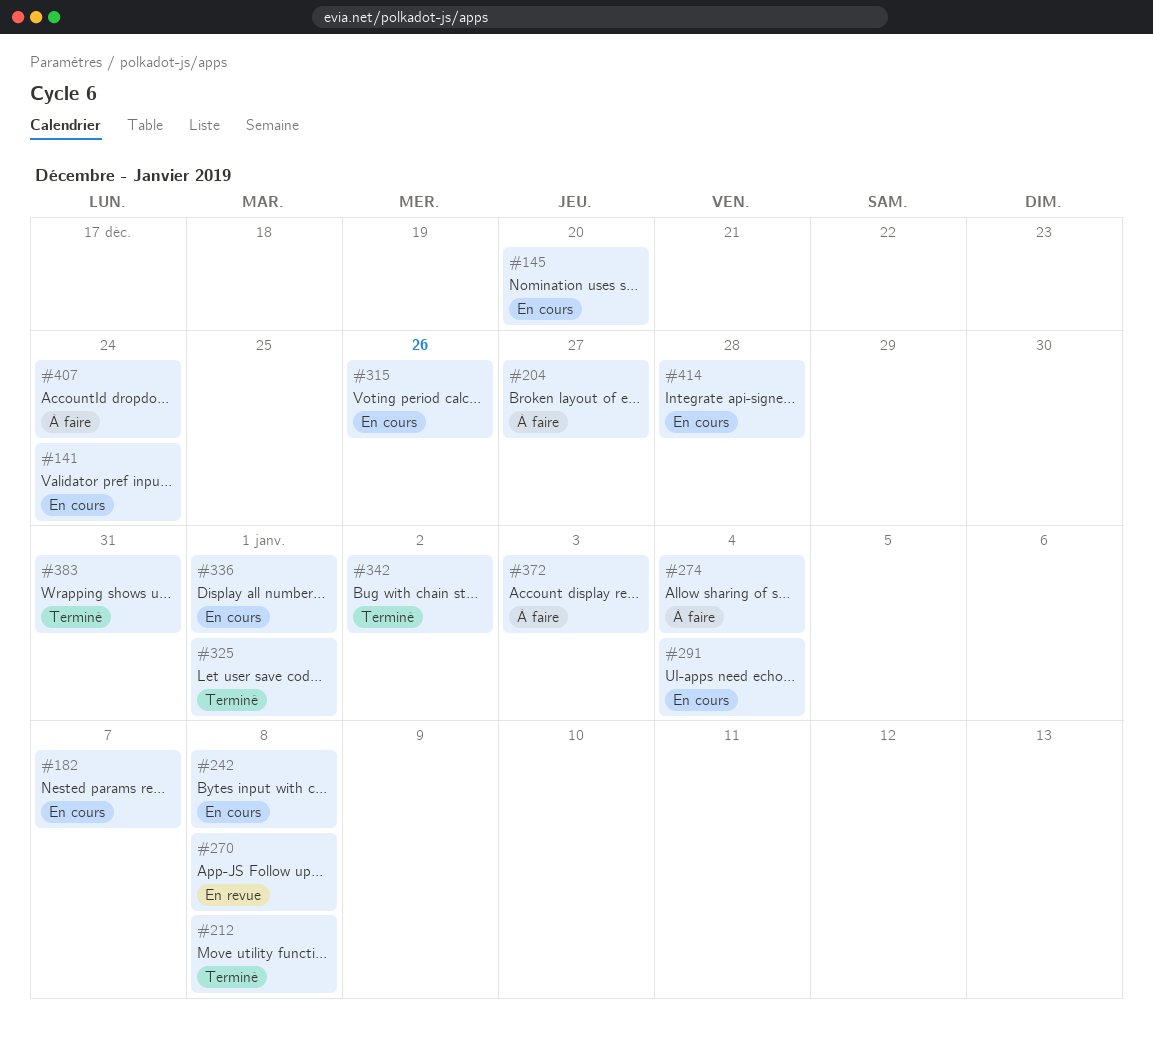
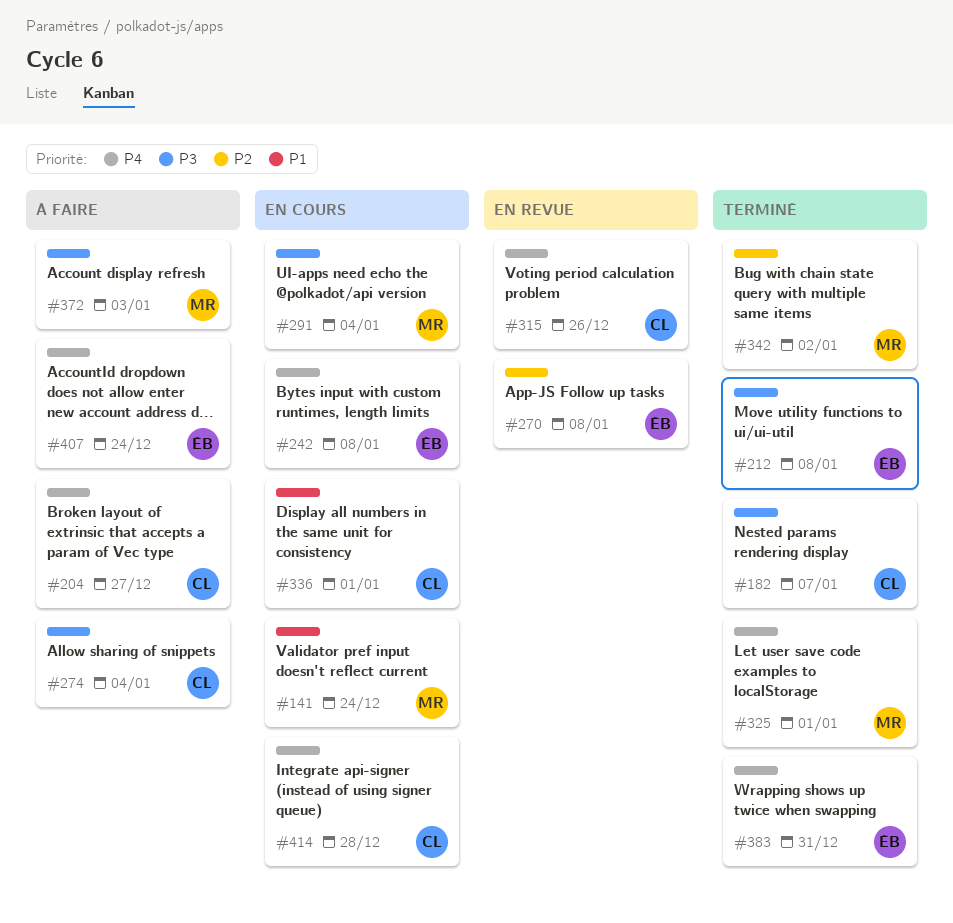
#145: present -> none
#182, status: En cours -> Terminé
#315, status: En cours -> En revue

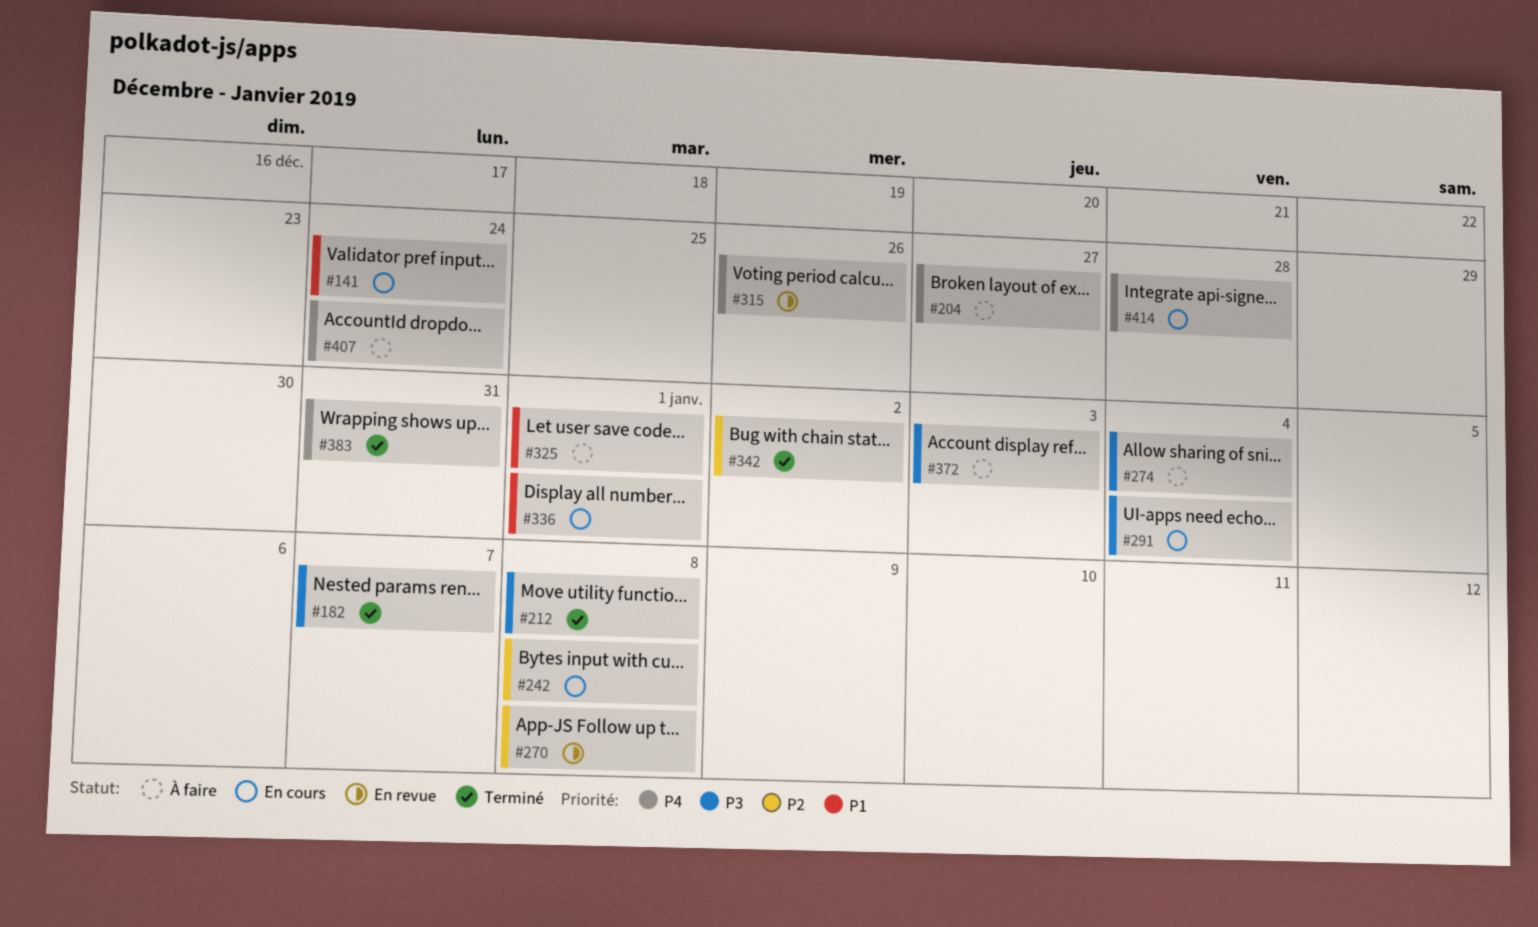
#242, priority: P4 -> P2
#325, status: Terminé -> À faire
#325, priority: P4 -> P1

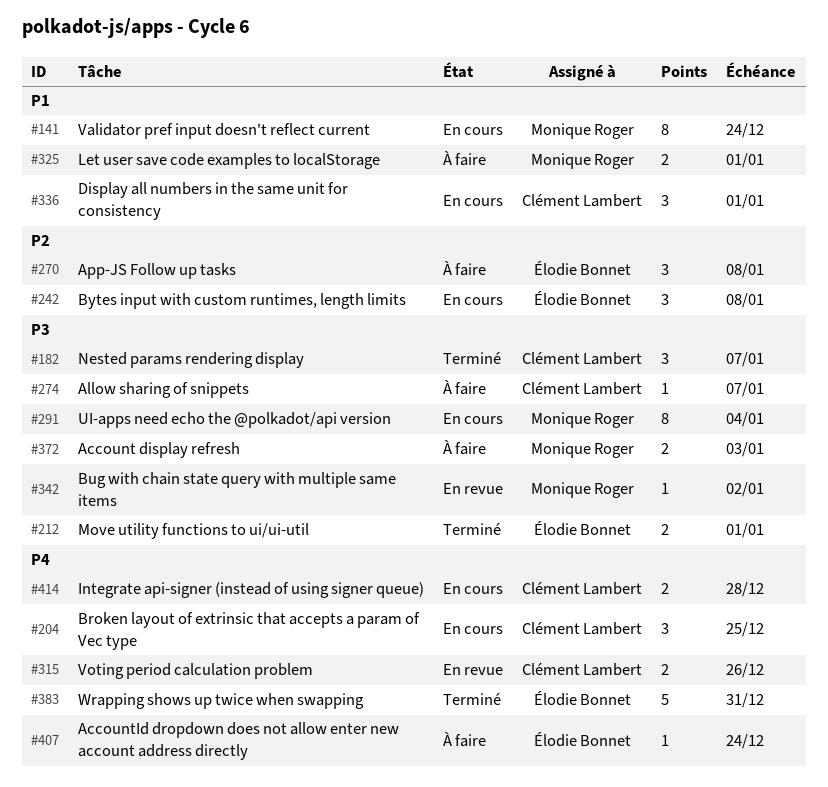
#204, status: À faire -> En cours
#204, due: Dec 27 -> Dec 25
#212, due: Jan 8 -> Jan 1
#270, status: En revue -> À faire
#274, due: Jan 4 -> Jan 7
#342, status: Terminé -> En revue
#342, priority: P2 -> P3

